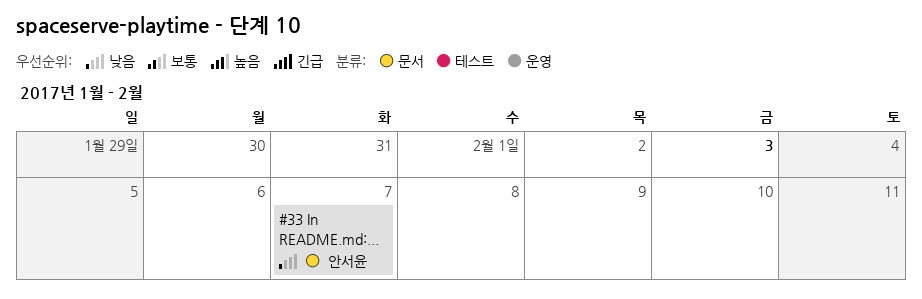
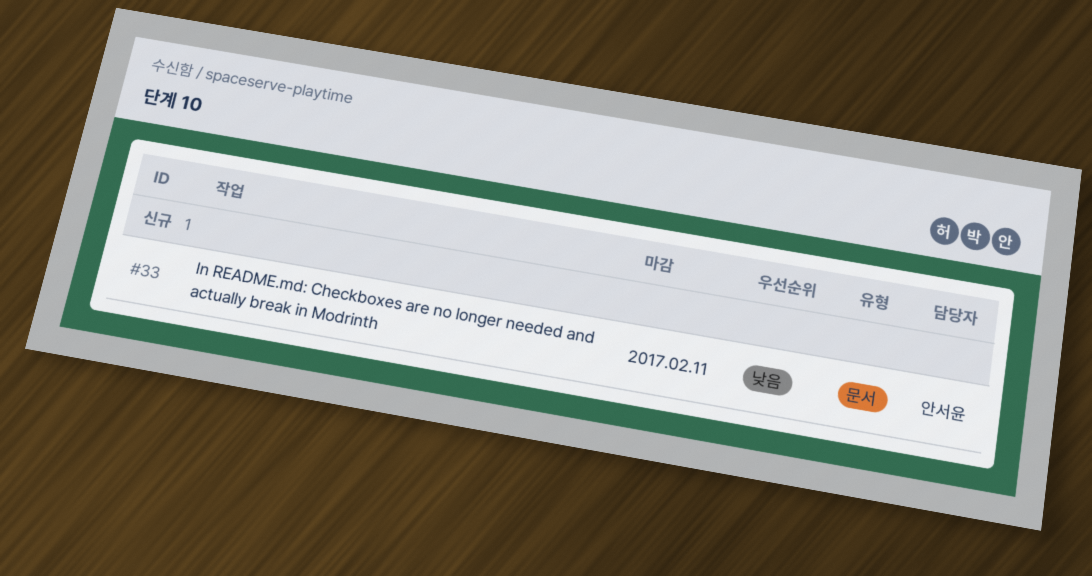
#33, due: Feb 7 -> Feb 11

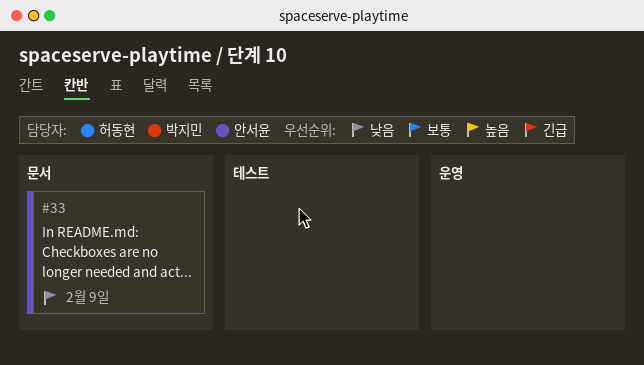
#33, due: Feb 11 -> Feb 9

